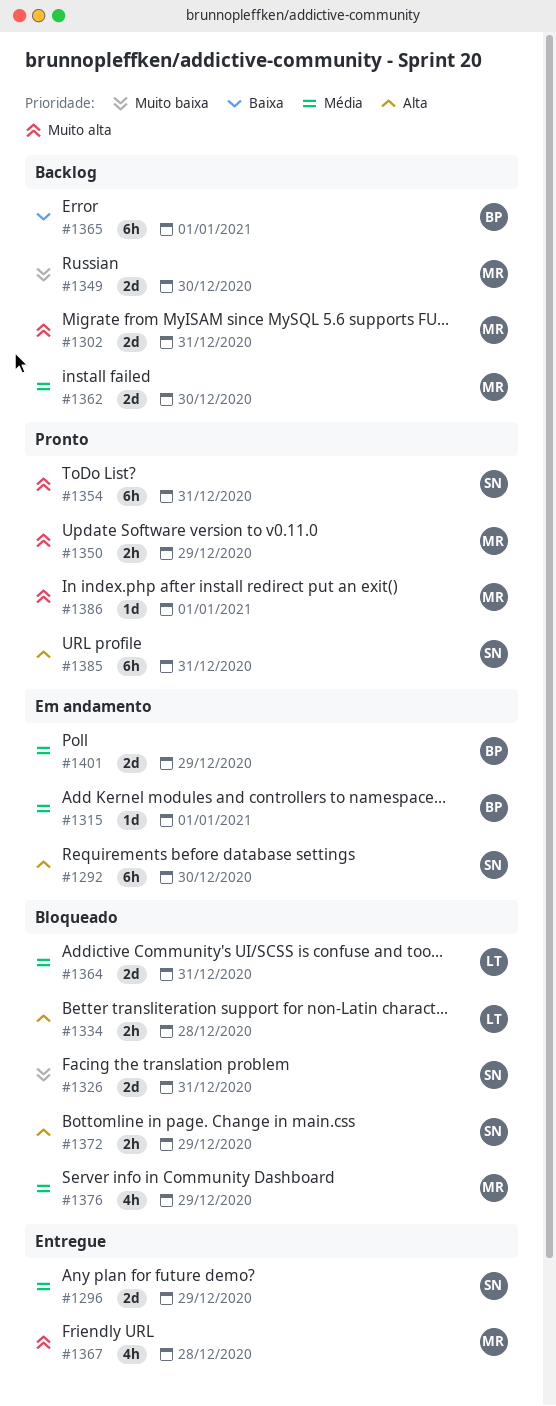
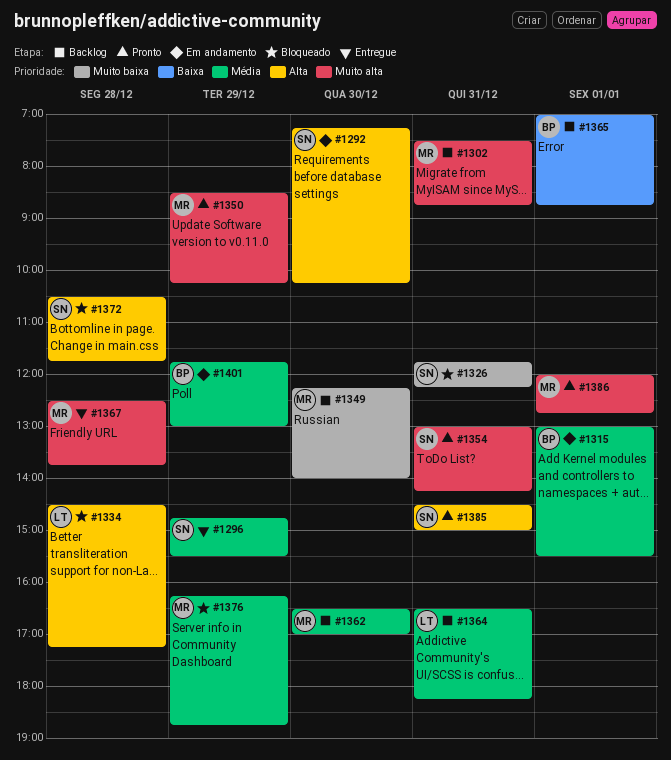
#1364, status: Bloqueado -> Backlog
#1372, day: Dec 29 -> Dec 28

